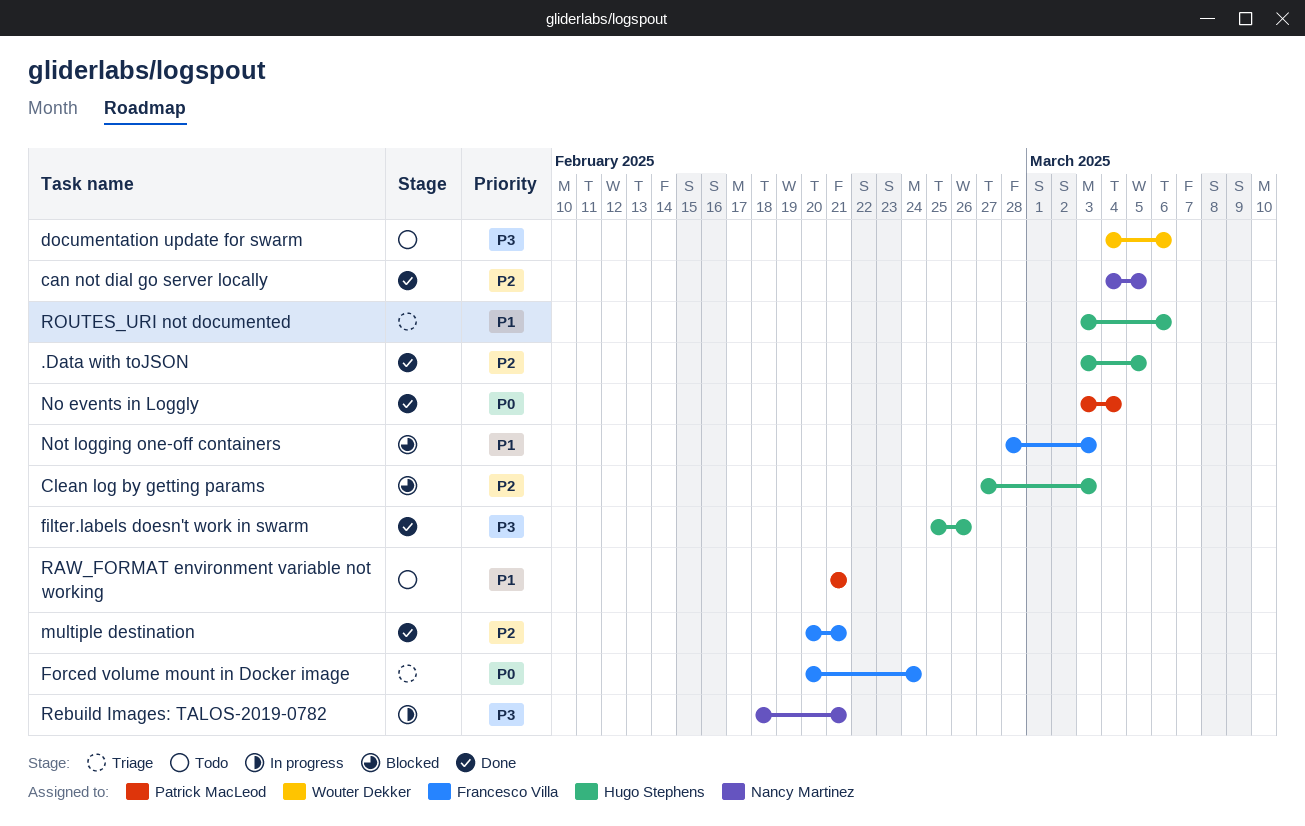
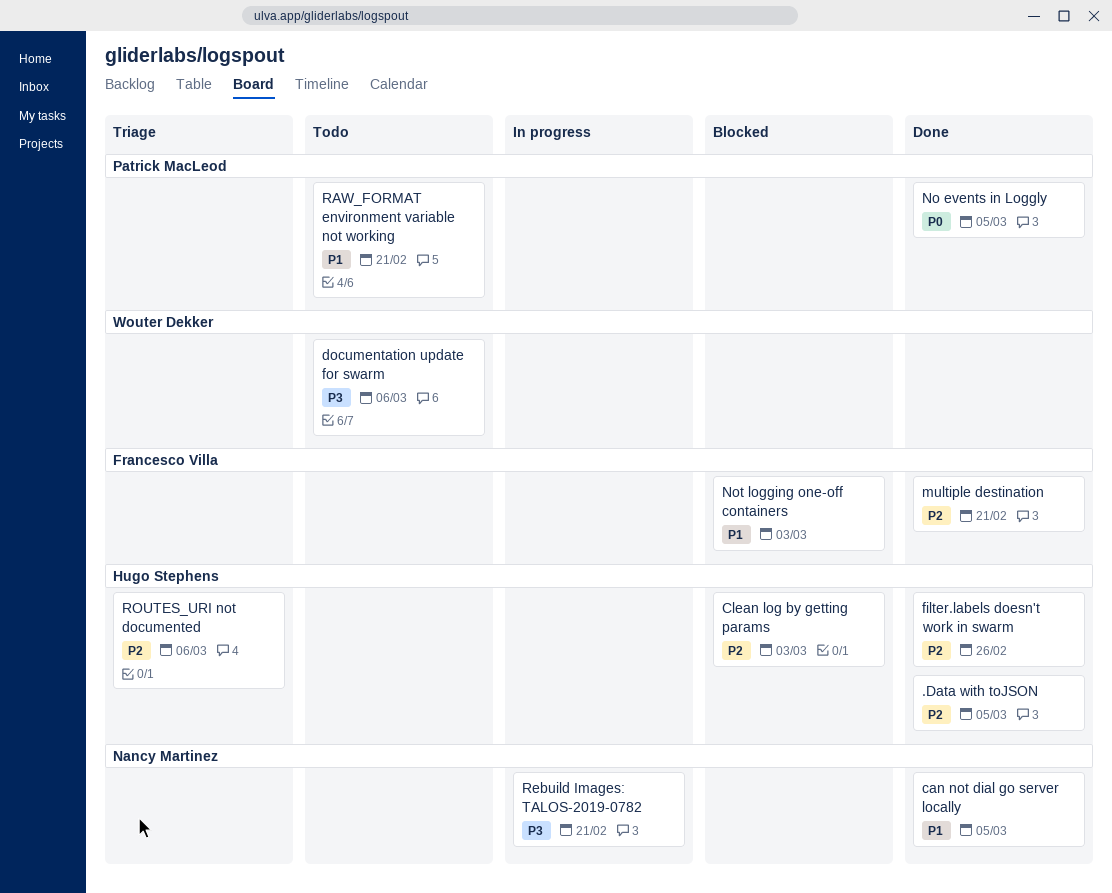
can not dial go server locally, priority: P2 -> P1
filter.labels doesn't work in swarm, priority: P3 -> P2
Forced volume mount in Docker image: present -> none
No events in Loggly, due: Mar 4 -> Mar 5
ROUTES_URI not documented, priority: P1 -> P2

